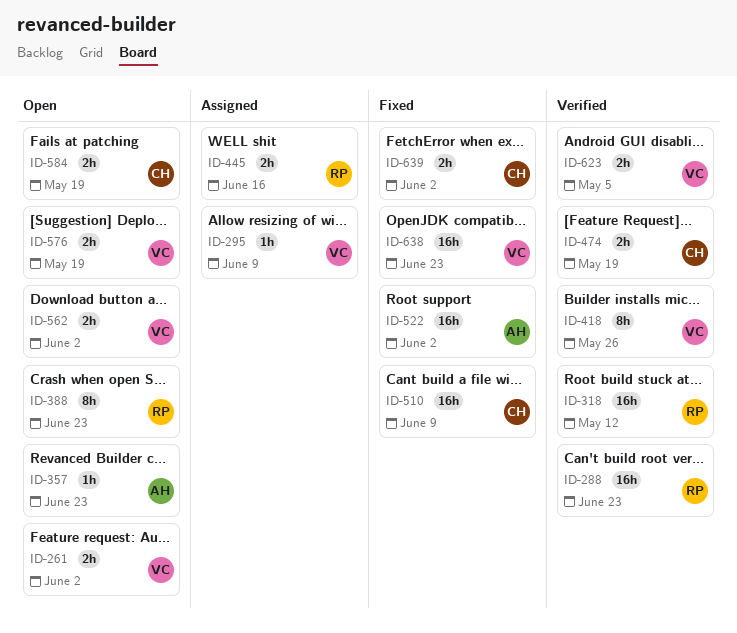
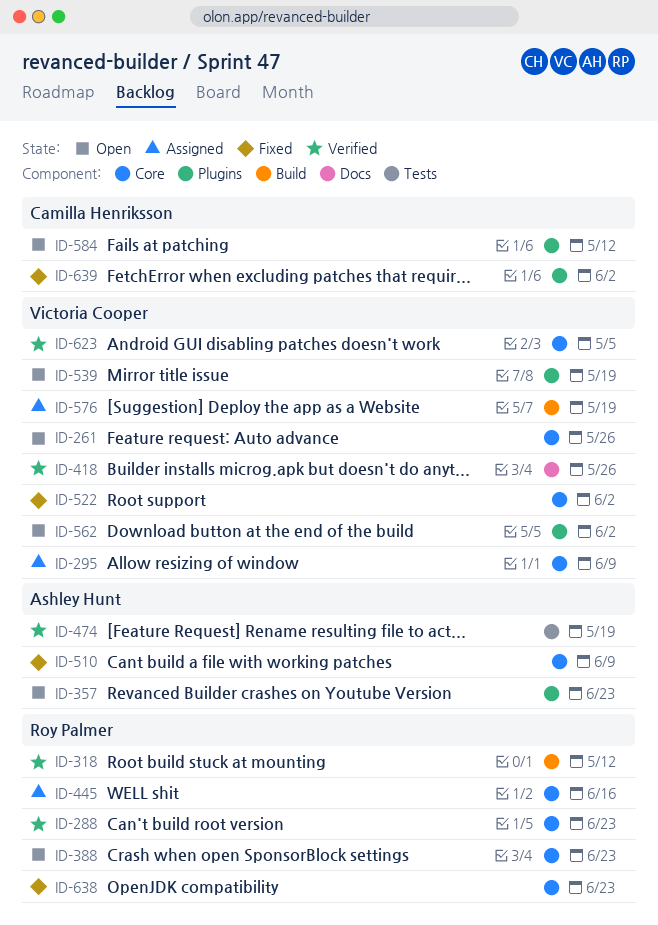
ID-261, due: Jun 2 -> May 26
ID-474, owner: Camilla Henriksson -> Ashley Hunt
ID-510, owner: Camilla Henriksson -> Ashley Hunt
ID-522, owner: Ashley Hunt -> Victoria Cooper
ID-539: none -> present
ID-576, status: Open -> Assigned
ID-584, due: May 19 -> May 12
ID-638, owner: Victoria Cooper -> Roy Palmer

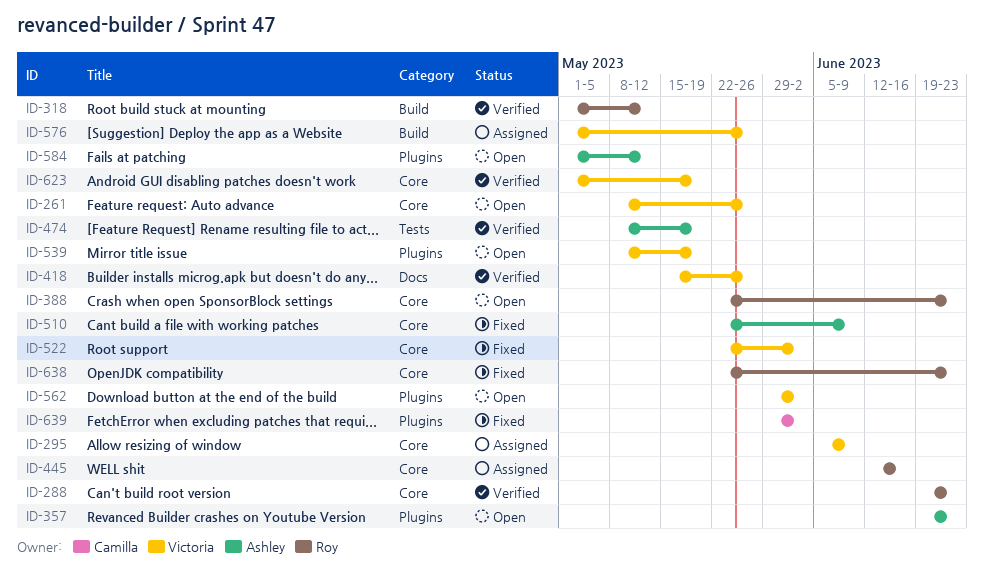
ID-576, due: May 19 -> May 26
ID-584, owner: Camilla Henriksson -> Ashley Hunt
ID-623, due: May 5 -> May 19

